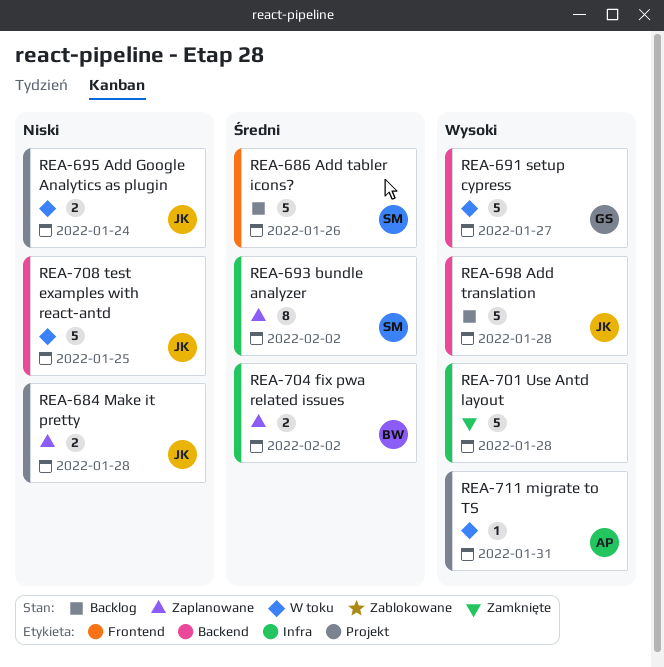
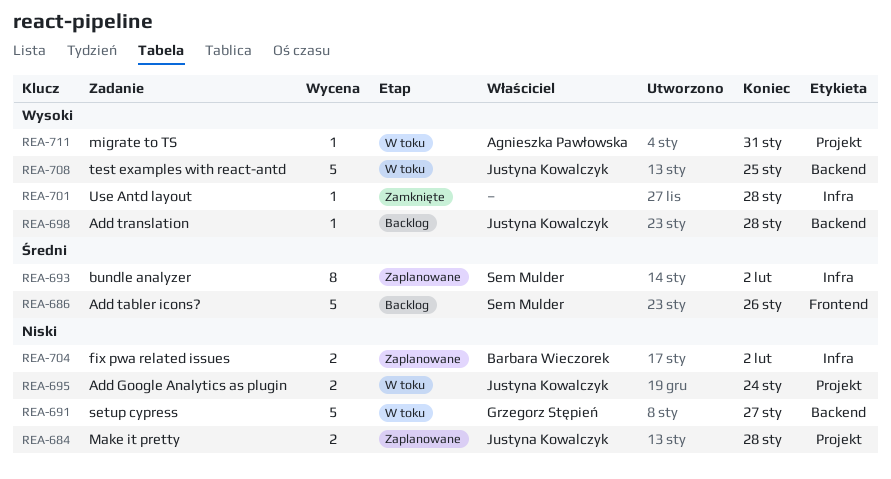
REA-691, priority: Wysoki -> Niski
REA-698, estimate: 5 -> 1
REA-701, estimate: 5 -> 1
REA-704, priority: Średni -> Niski
REA-708, priority: Niski -> Wysoki

